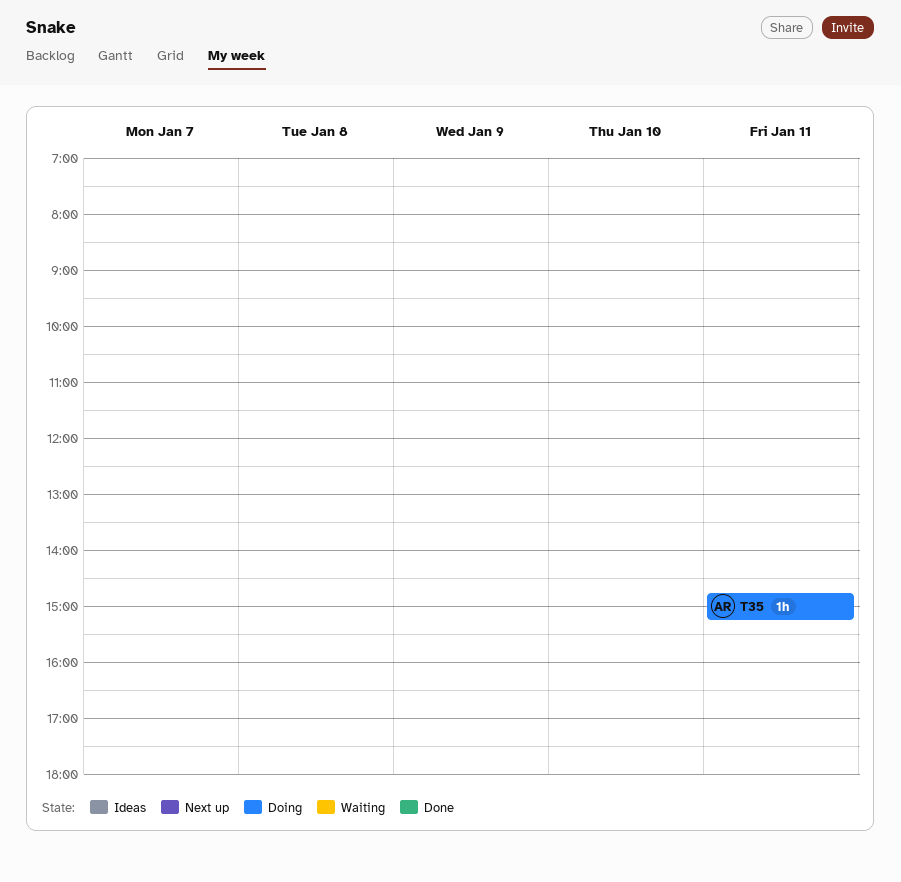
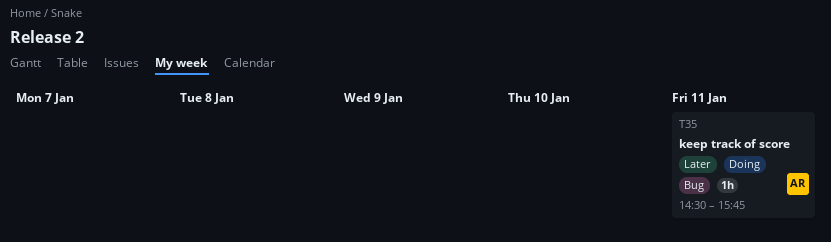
T35, begins: 14:45 -> 14:30
T35, ends: 15:15 -> 15:45

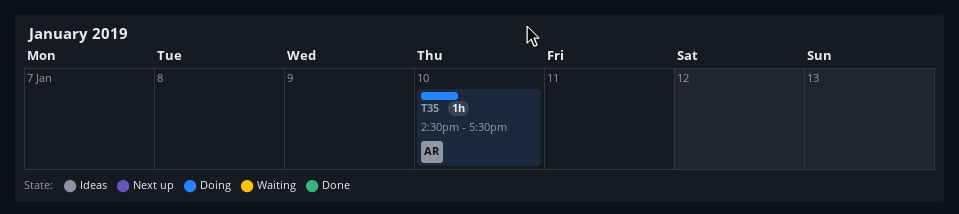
T35, day: Jan 11 -> Jan 10
T35, ends: 15:45 -> 17:30

